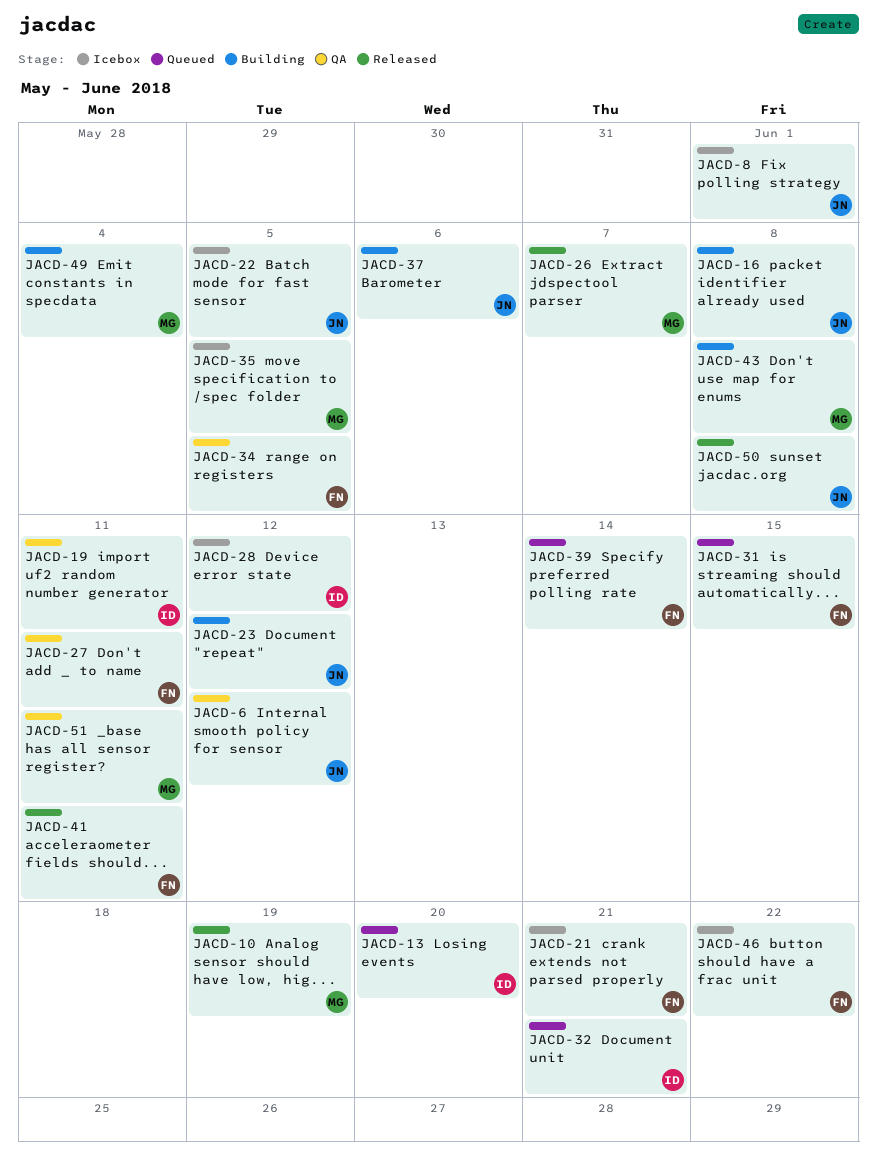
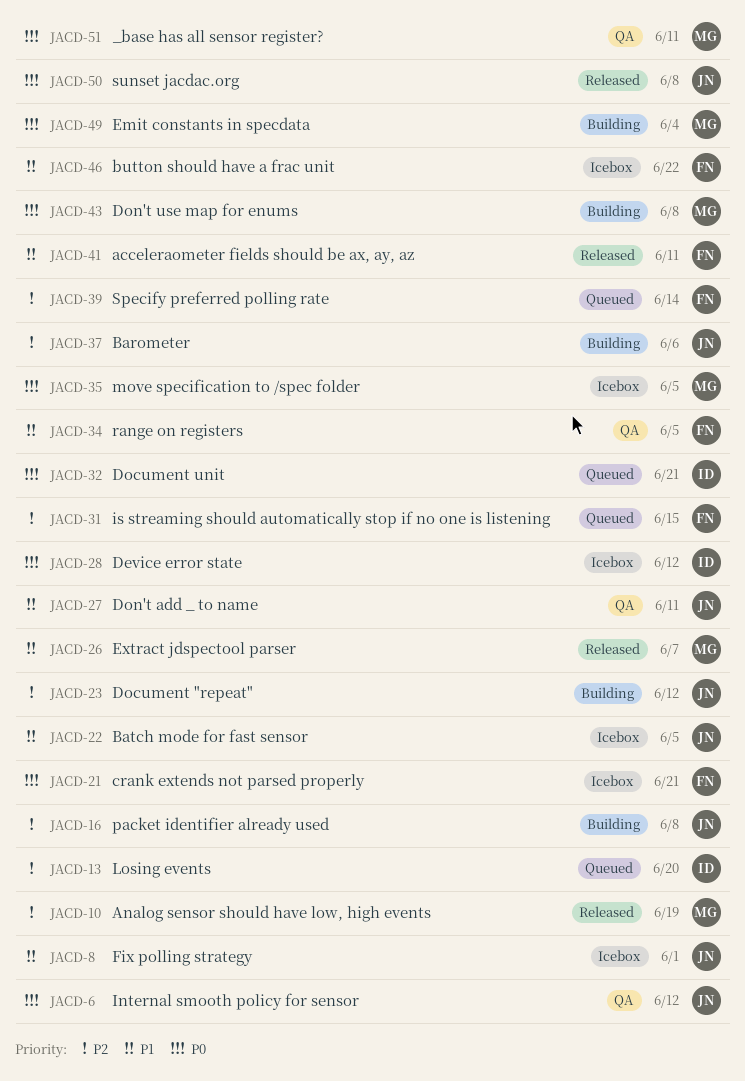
JACD-19: present -> none
JACD-27, owner: FN -> JN

